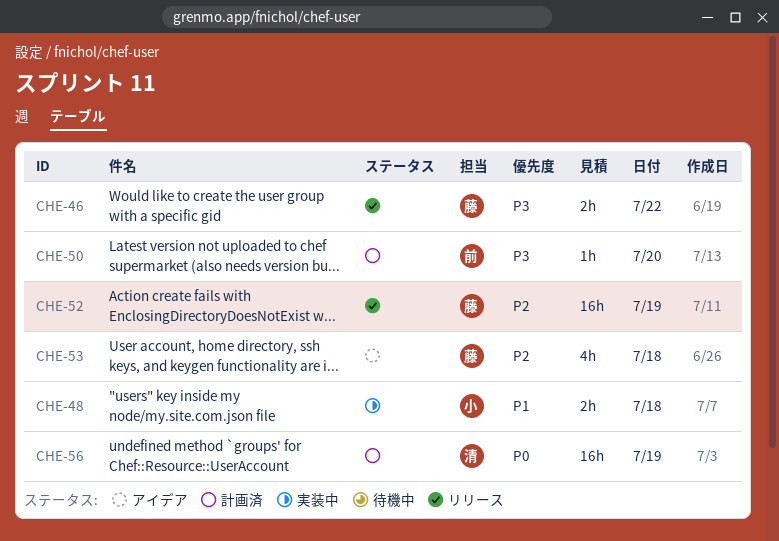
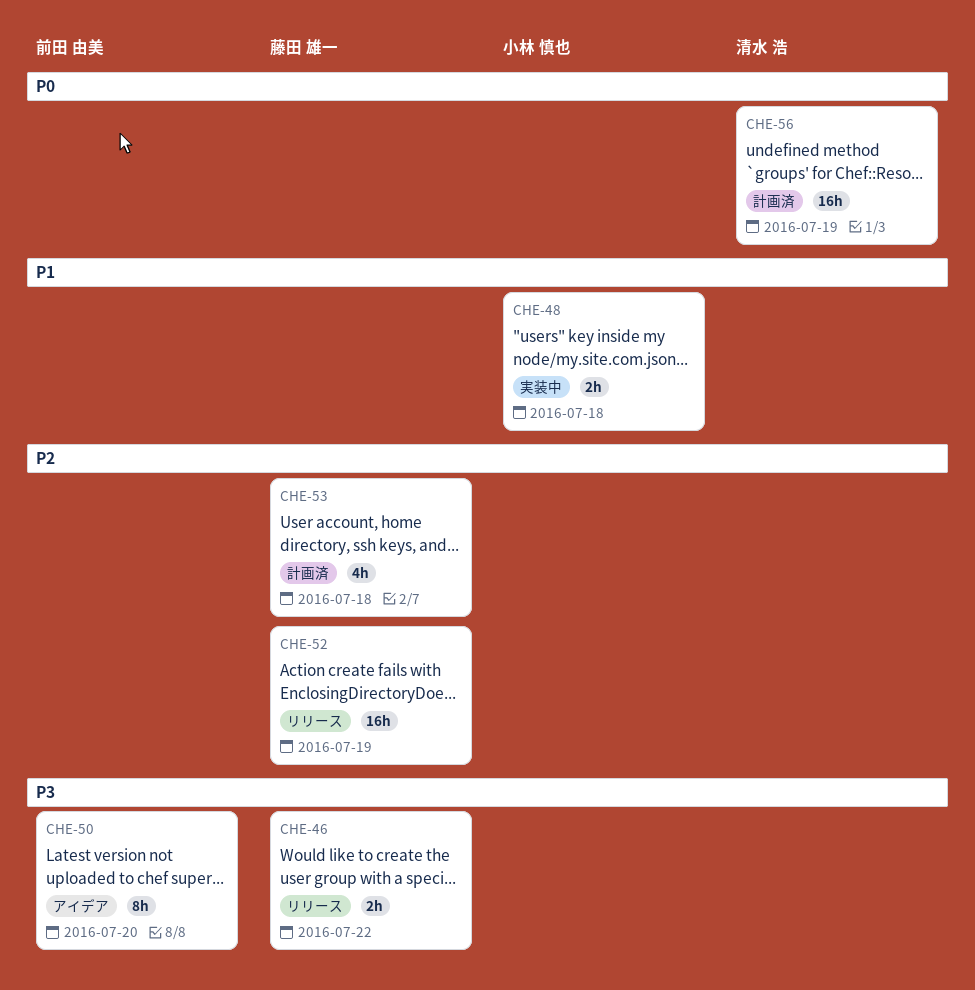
CHE-50, status: 計画済 -> アイデア
CHE-50, estimate: 1h -> 8h
CHE-53, status: アイデア -> 計画済

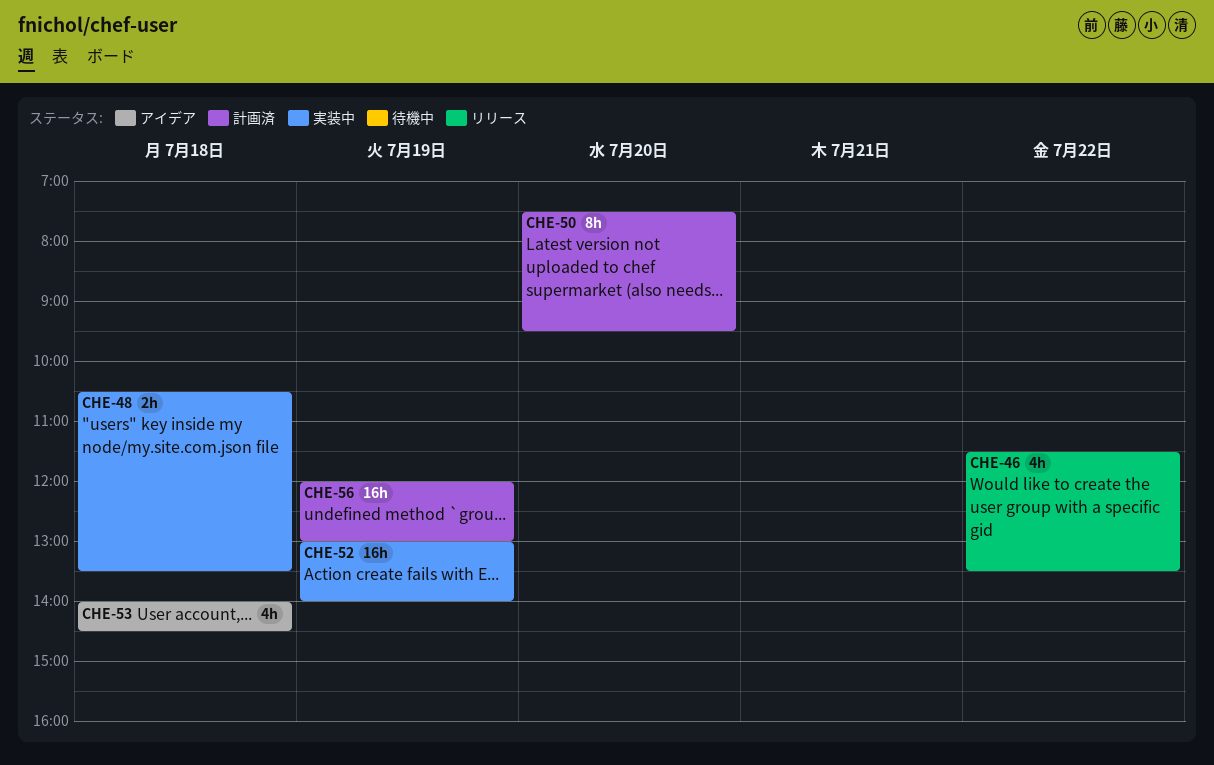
CHE-46, estimate: 2h -> 4h
CHE-50, status: アイデア -> 計画済
CHE-52, status: リリース -> 実装中
CHE-53, status: 計画済 -> アイデア

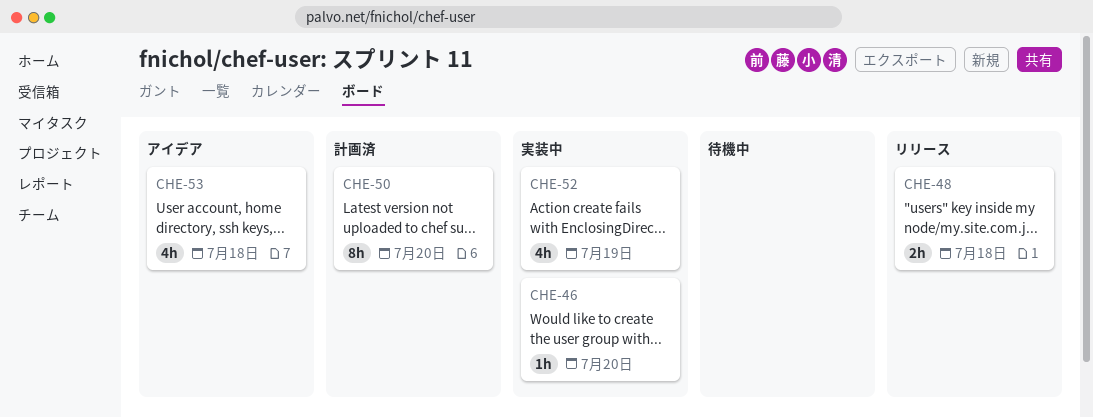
CHE-46, status: リリース -> 実装中
CHE-46, estimate: 4h -> 1h
CHE-46, day: Jul 22 -> Jul 20
CHE-48, status: 実装中 -> リリース
CHE-52, estimate: 16h -> 4h
CHE-56: present -> none

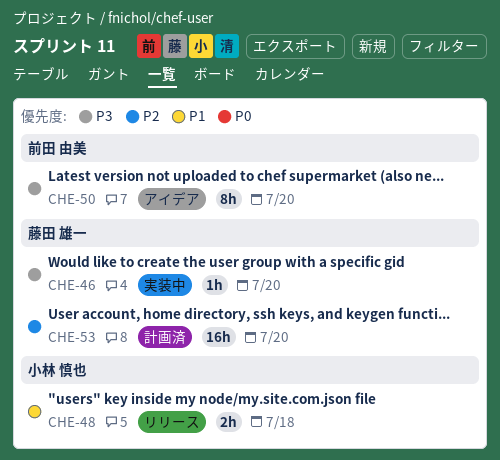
CHE-50, status: 計画済 -> アイデア
CHE-52: present -> none
CHE-53, status: アイデア -> 計画済
CHE-53, estimate: 4h -> 16h
CHE-53, day: Jul 18 -> Jul 20

